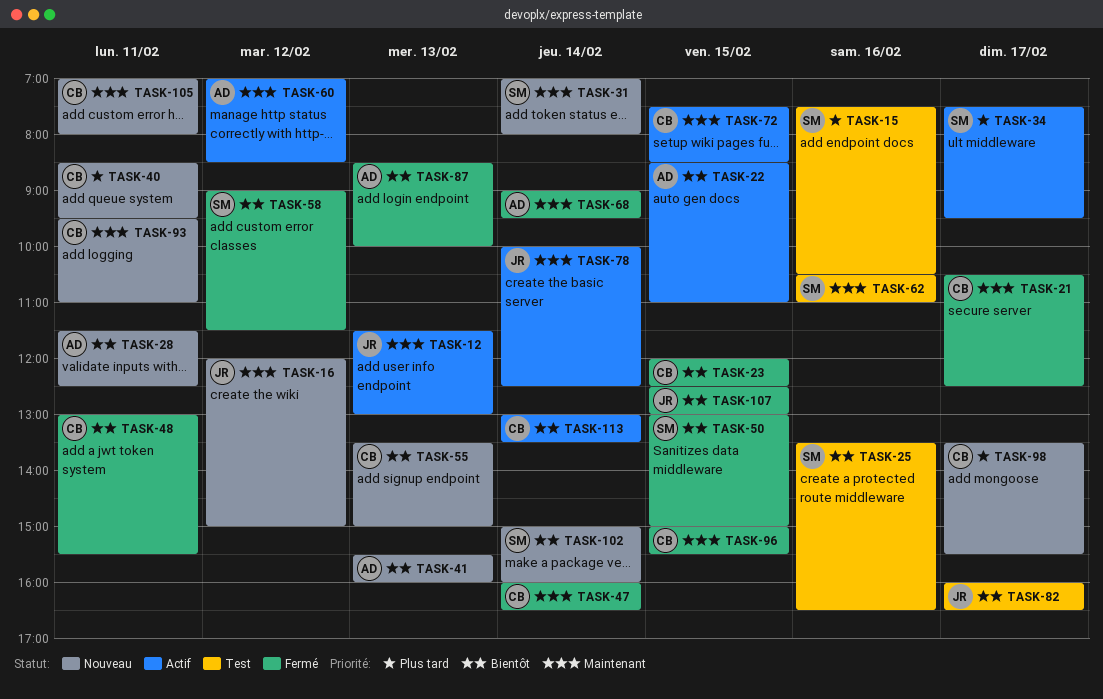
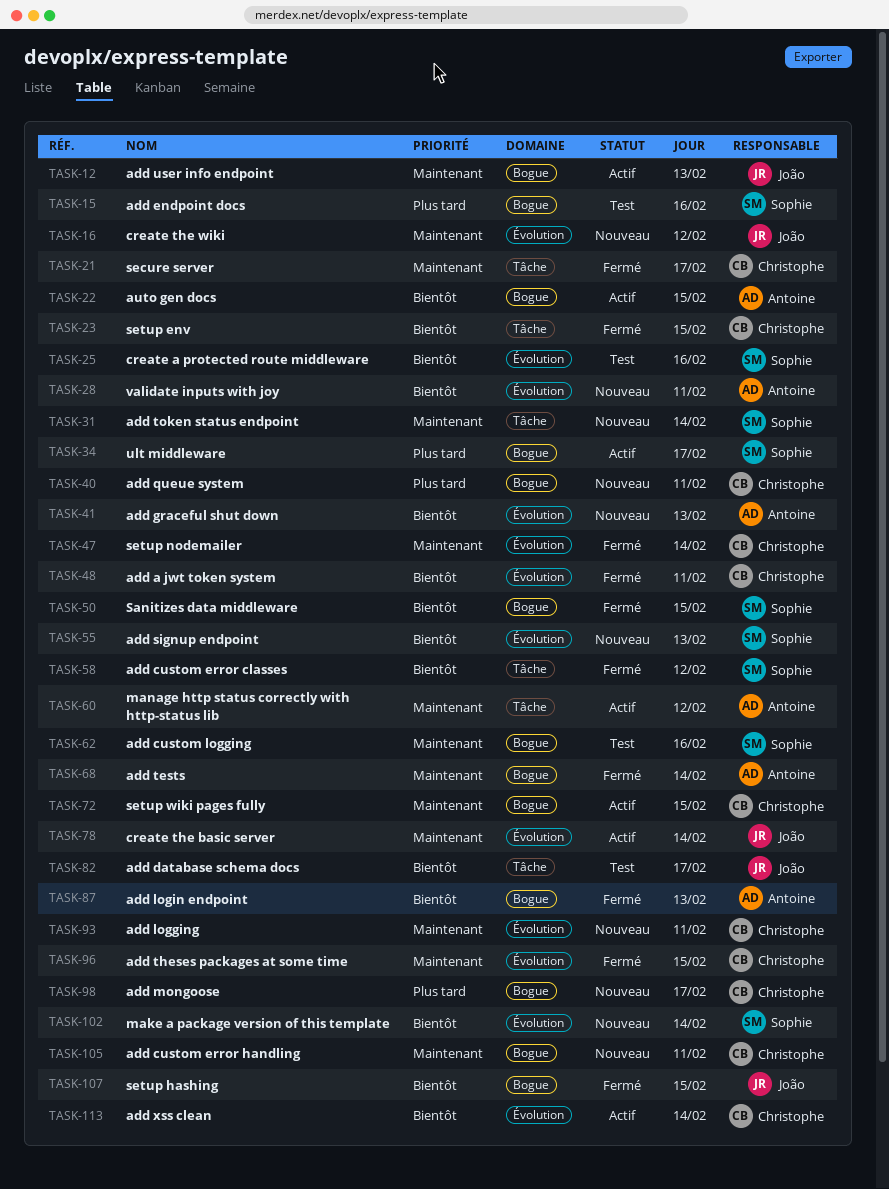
TASK-55, owner: Christophe -> Sophie

